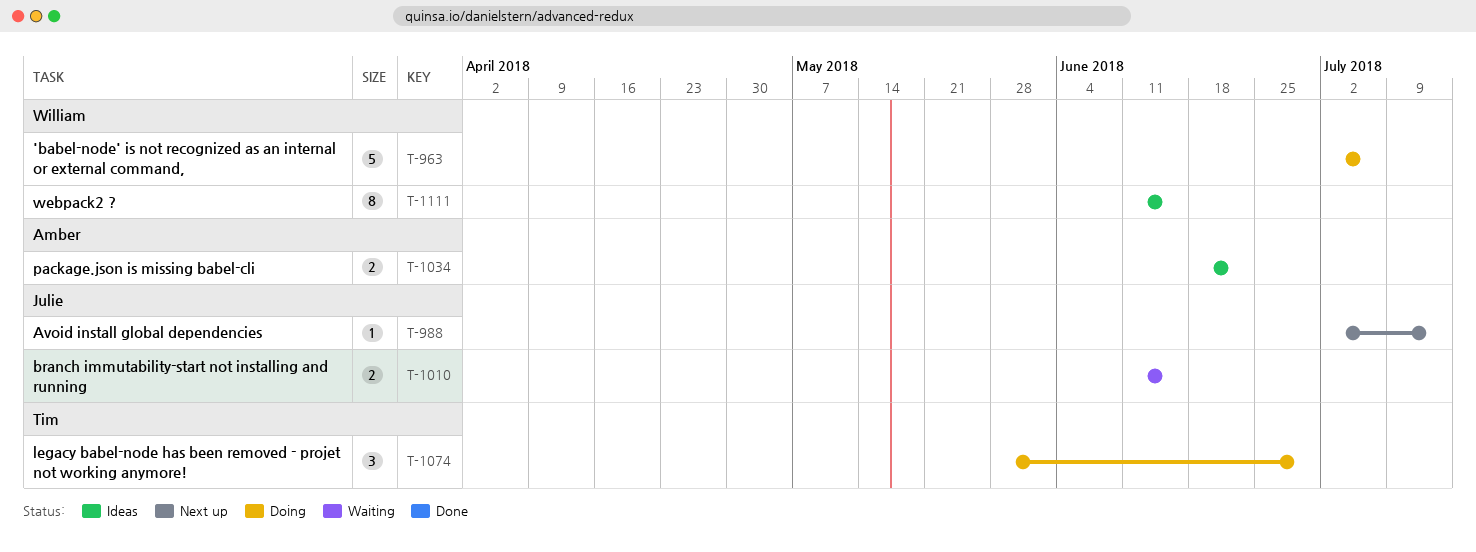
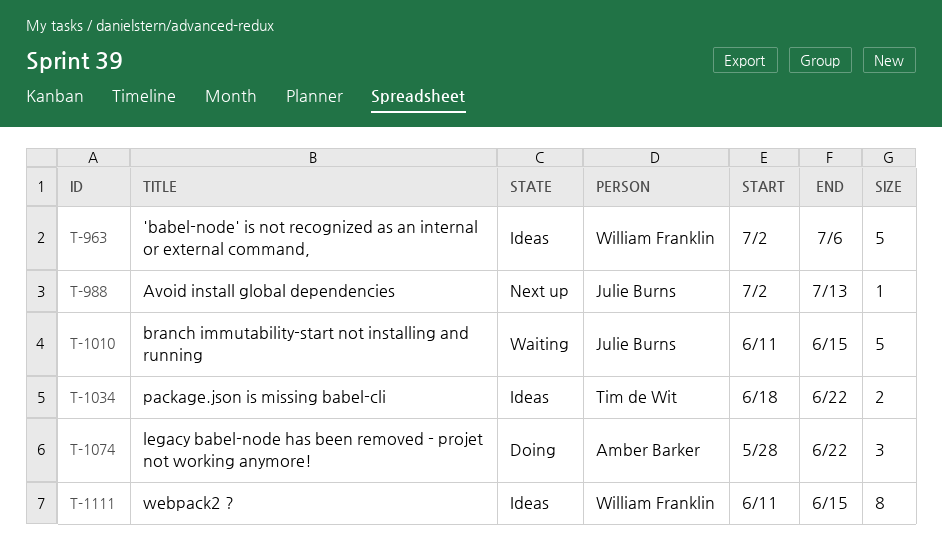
T-963, status: Doing -> Ideas
T-1010, estimate: 2 -> 5
T-1034, owner: Amber Barker -> Tim de Wit
T-1074, owner: Tim de Wit -> Amber Barker
T-1074, due: Jun 29 -> Jun 22

